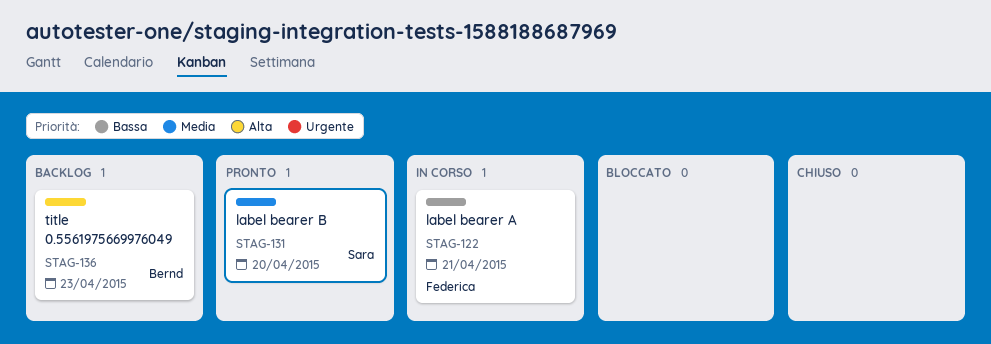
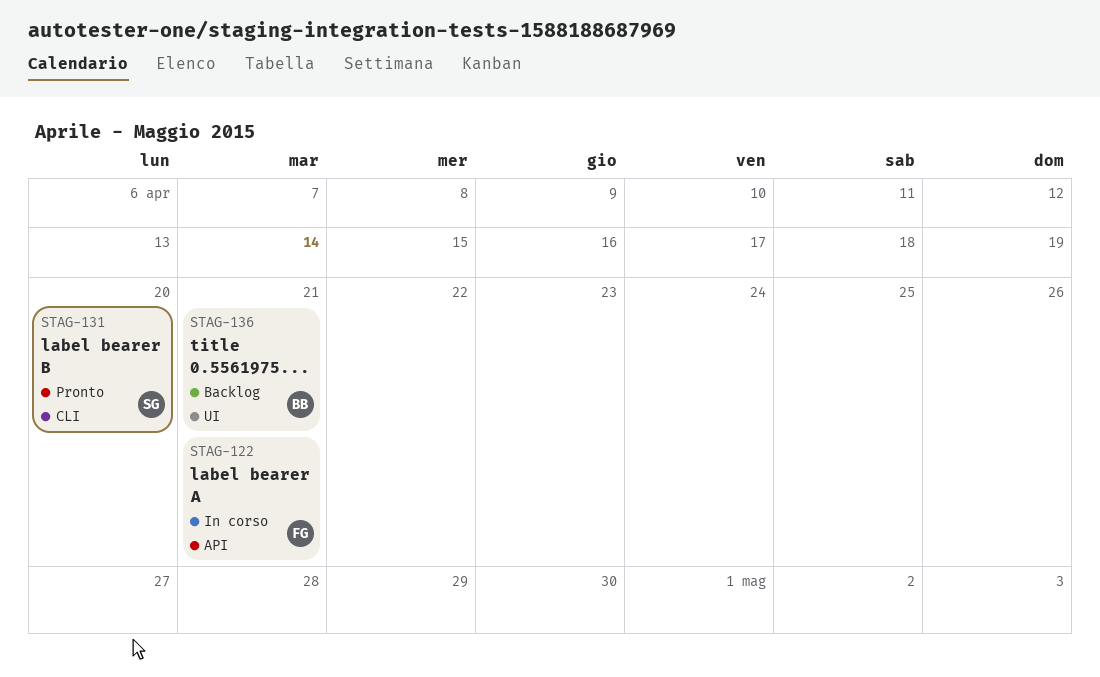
STAG-136, due: Apr 23 -> Apr 21

